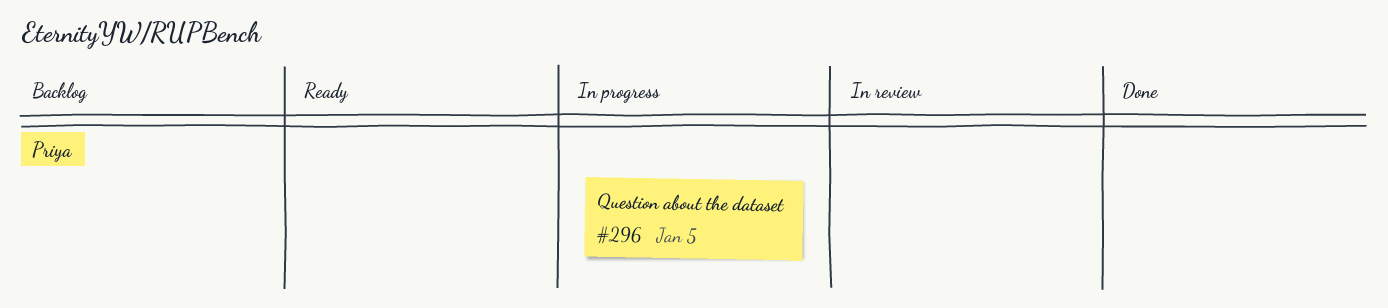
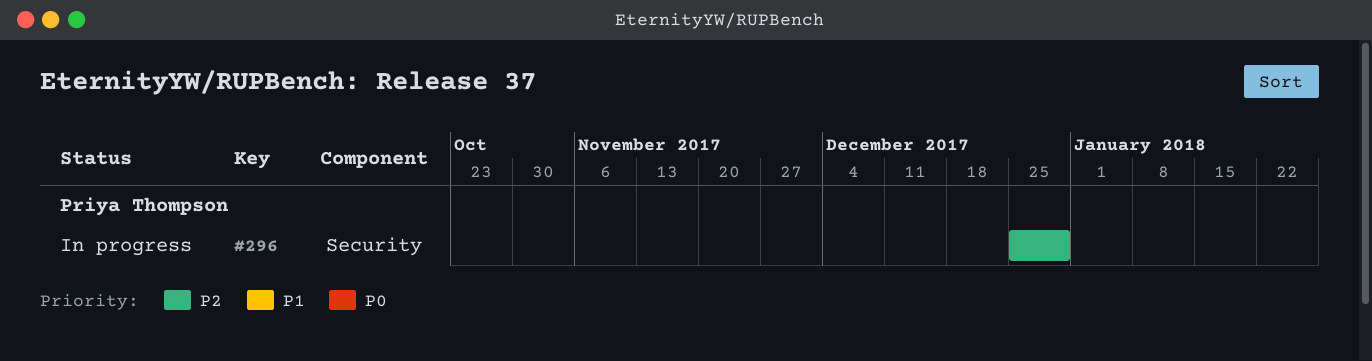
#296, due: Jan 5 -> Dec 29

